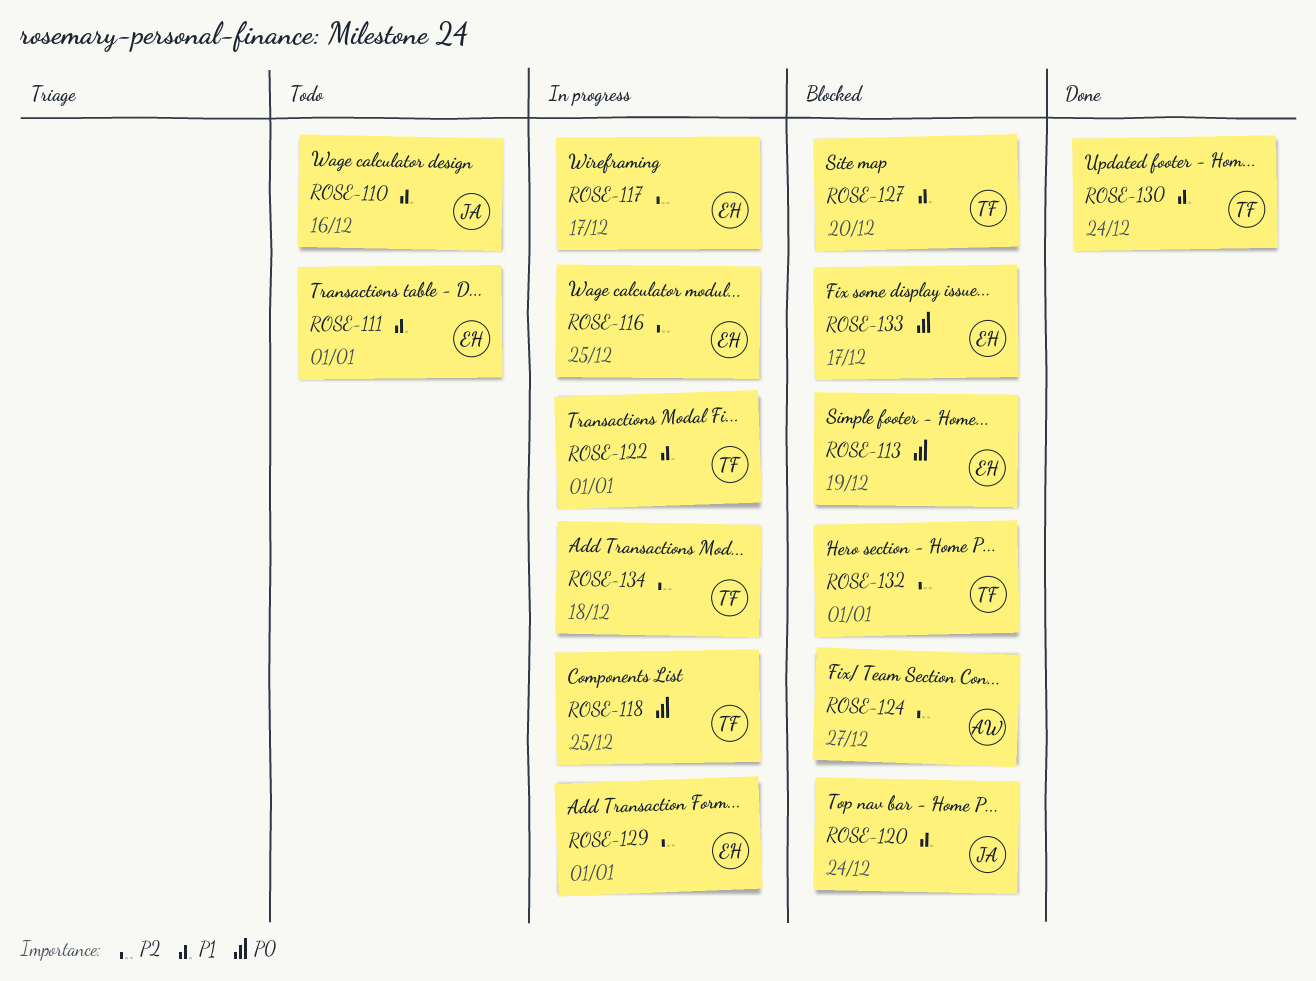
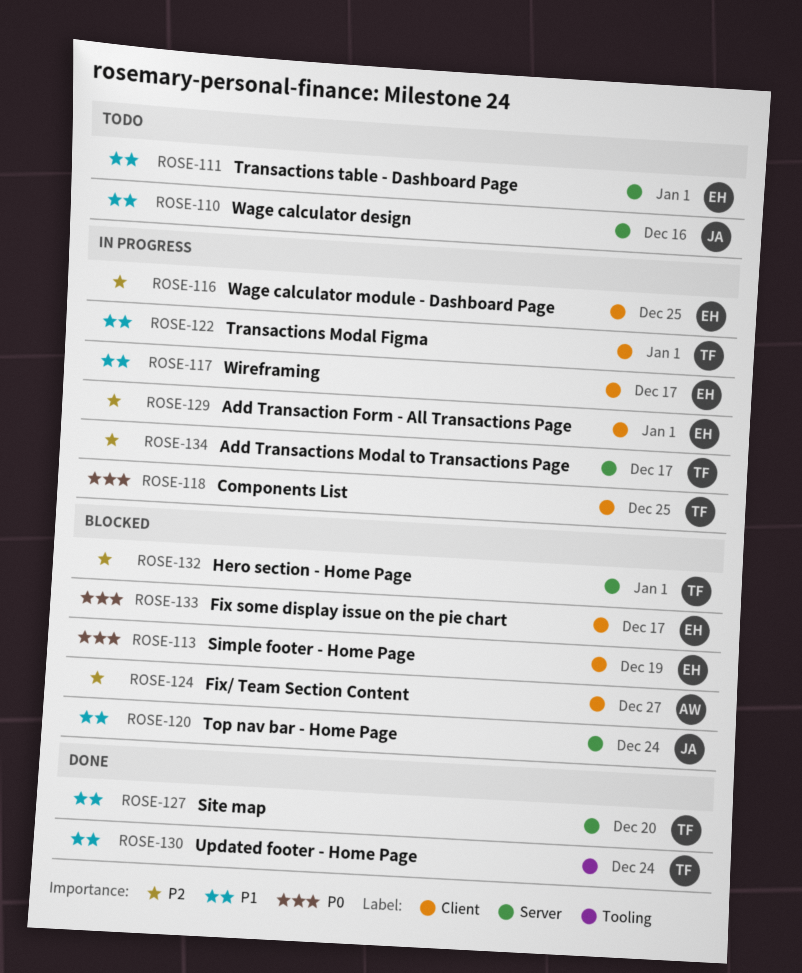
ROSE-117, priority: P2 -> P1
ROSE-127, status: Blocked -> Done
ROSE-134, due: Dec 18 -> Dec 17

